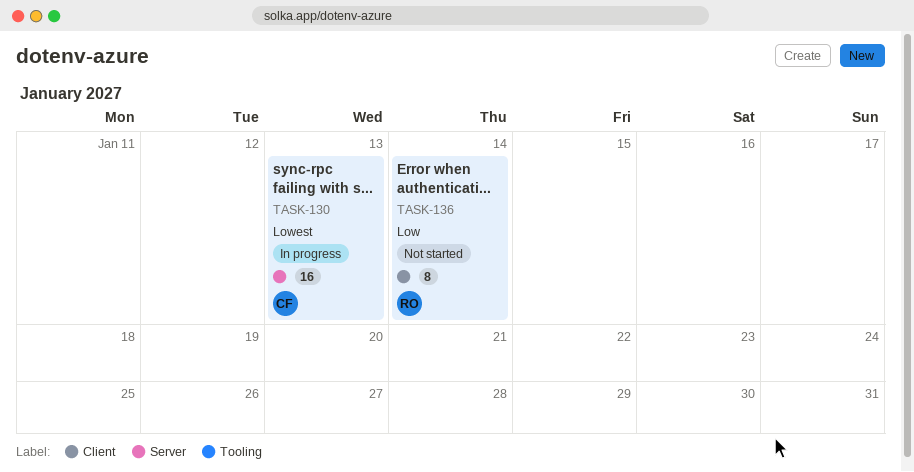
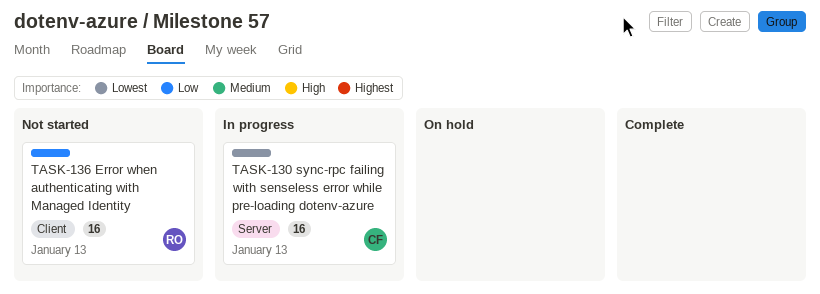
TASK-136, estimate: 8 -> 16
TASK-136, due: Jan 14 -> Jan 13

